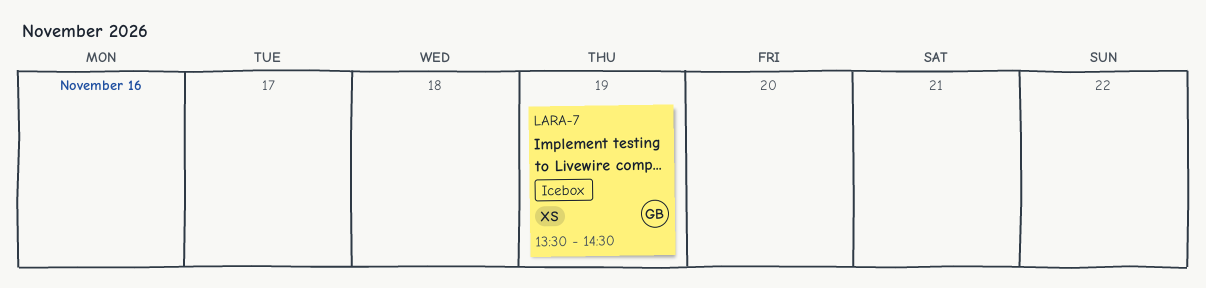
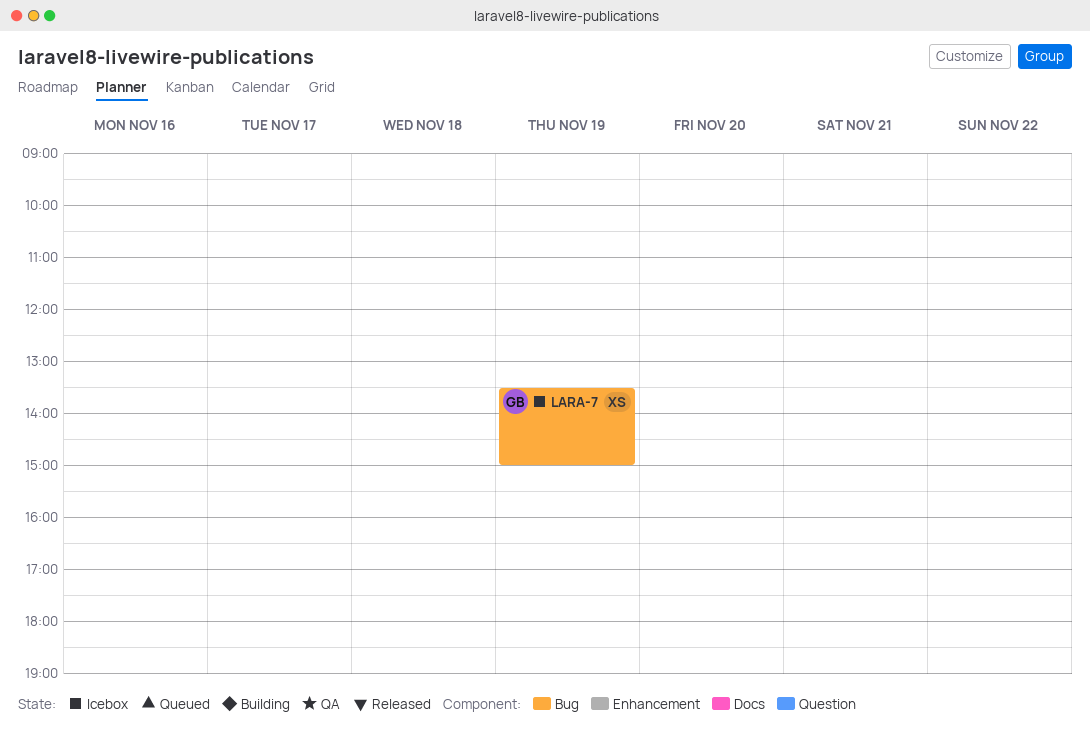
LARA-7, ends: 14:30 -> 15:00

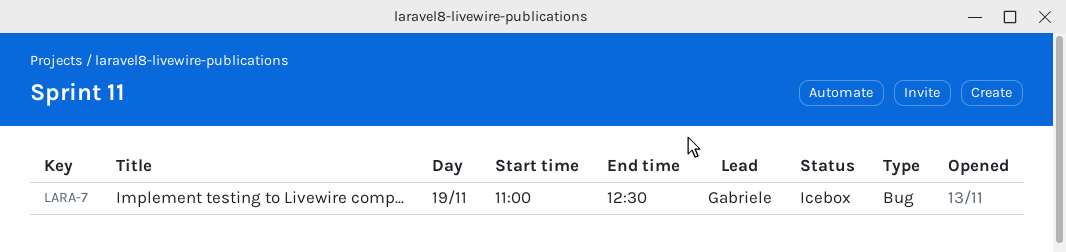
LARA-7, begins: 13:30 -> 11:00
LARA-7, ends: 15:00 -> 12:30

